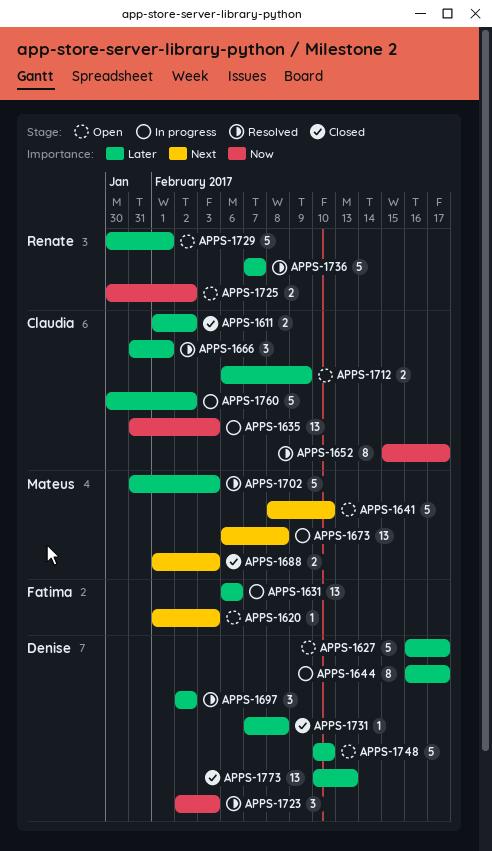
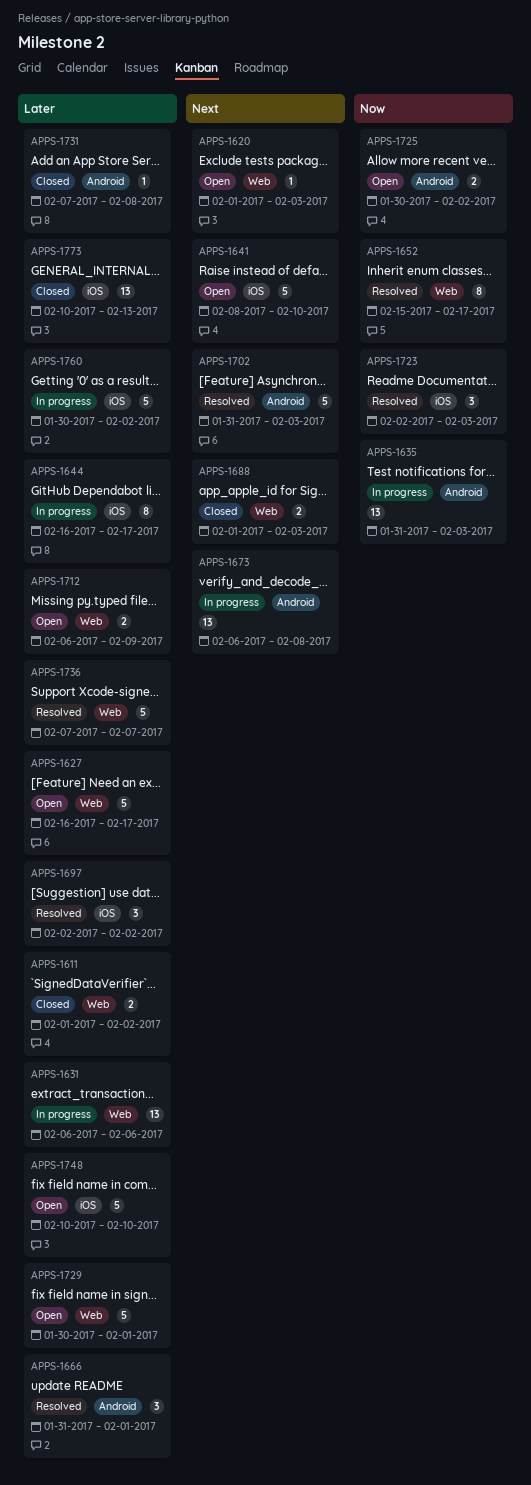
APPS-1702, priority: Later -> Next

